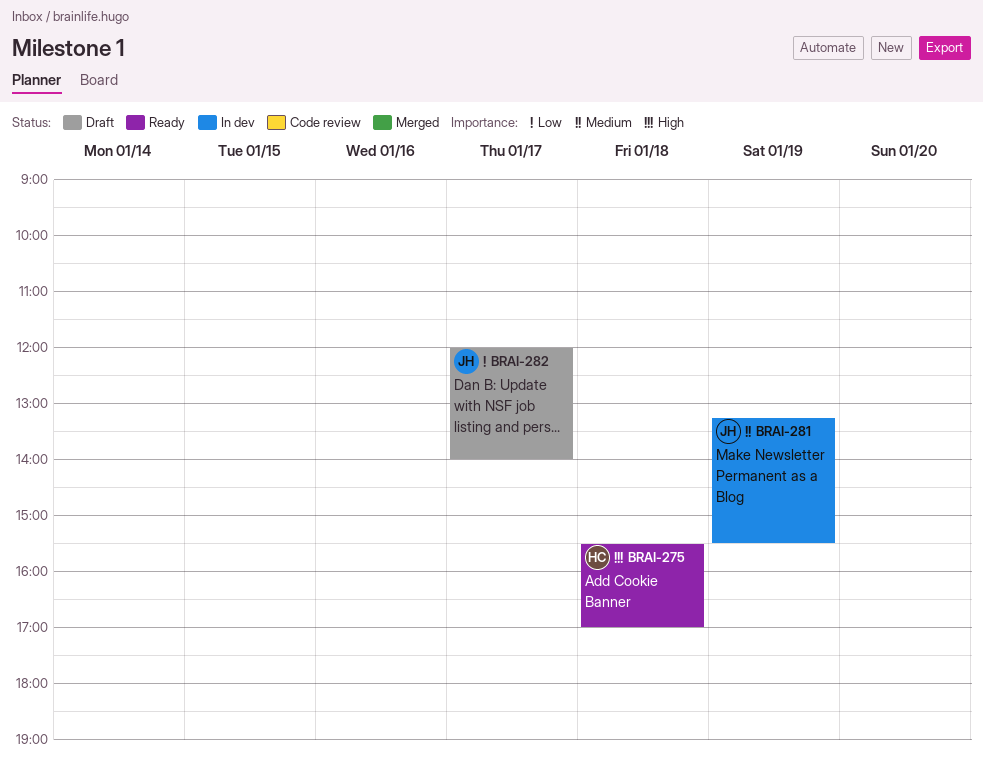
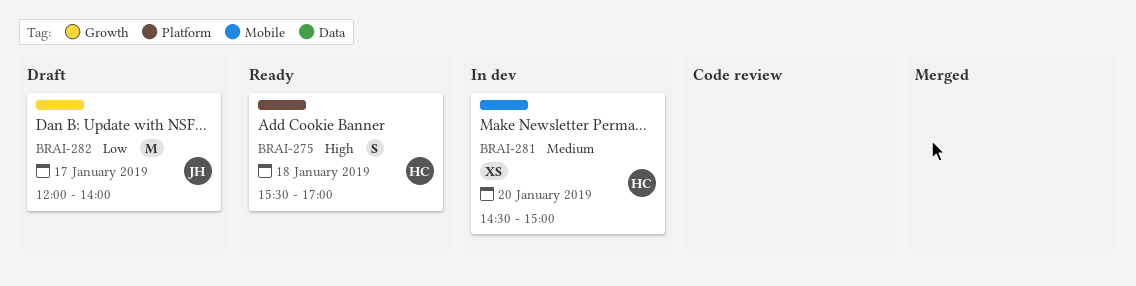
BRAI-281, owner: JH -> HC
BRAI-281, day: Jan 19 -> Jan 20
BRAI-281, begins: 13:15 -> 14:30
BRAI-281, ends: 15:30 -> 15:00

